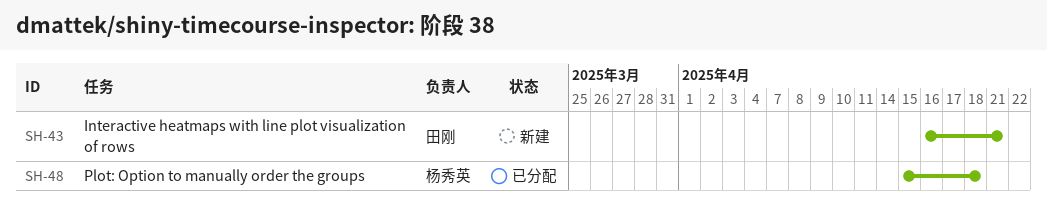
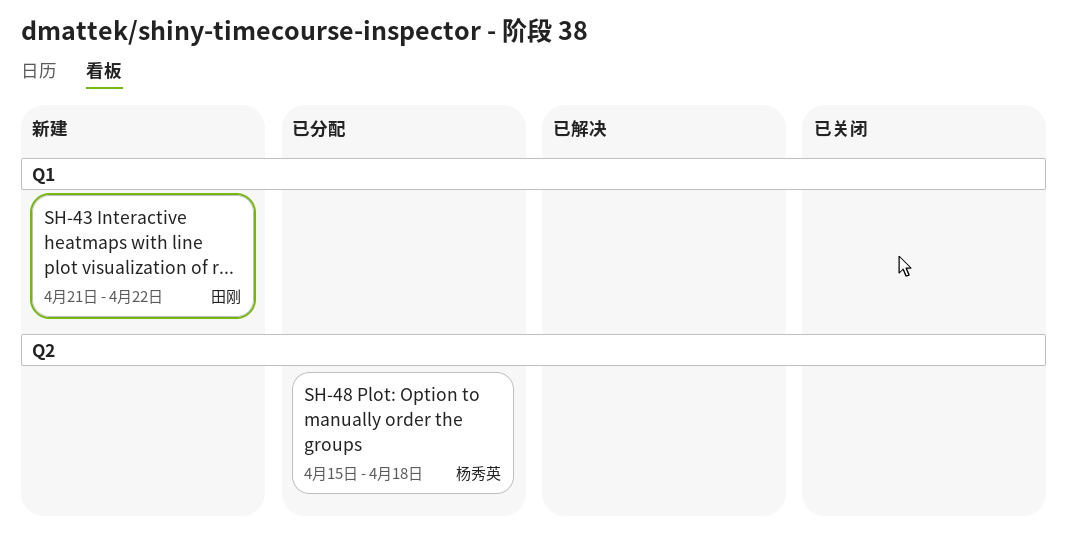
SH-43, start: Apr 16 -> Apr 21
SH-43, due: Apr 21 -> Apr 22

